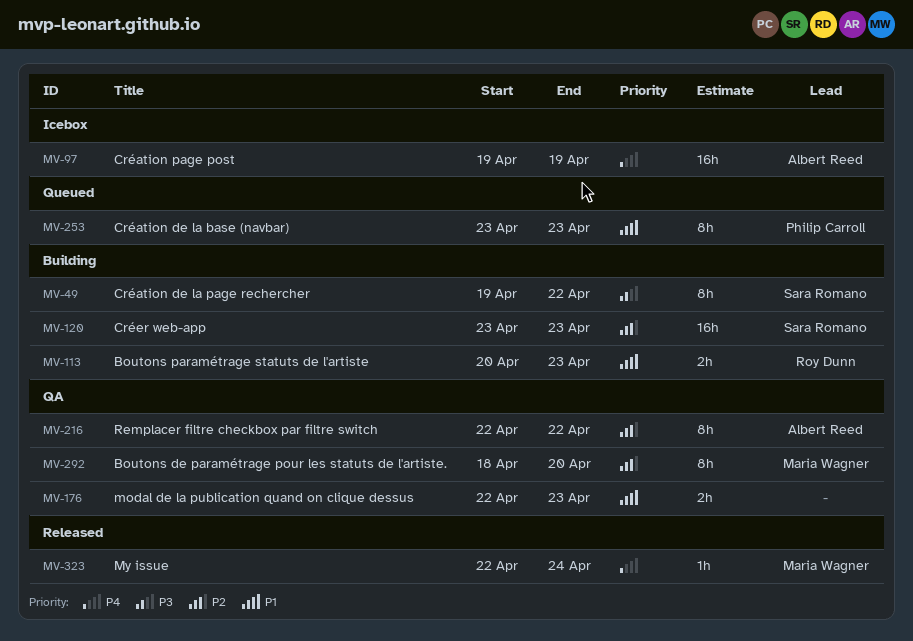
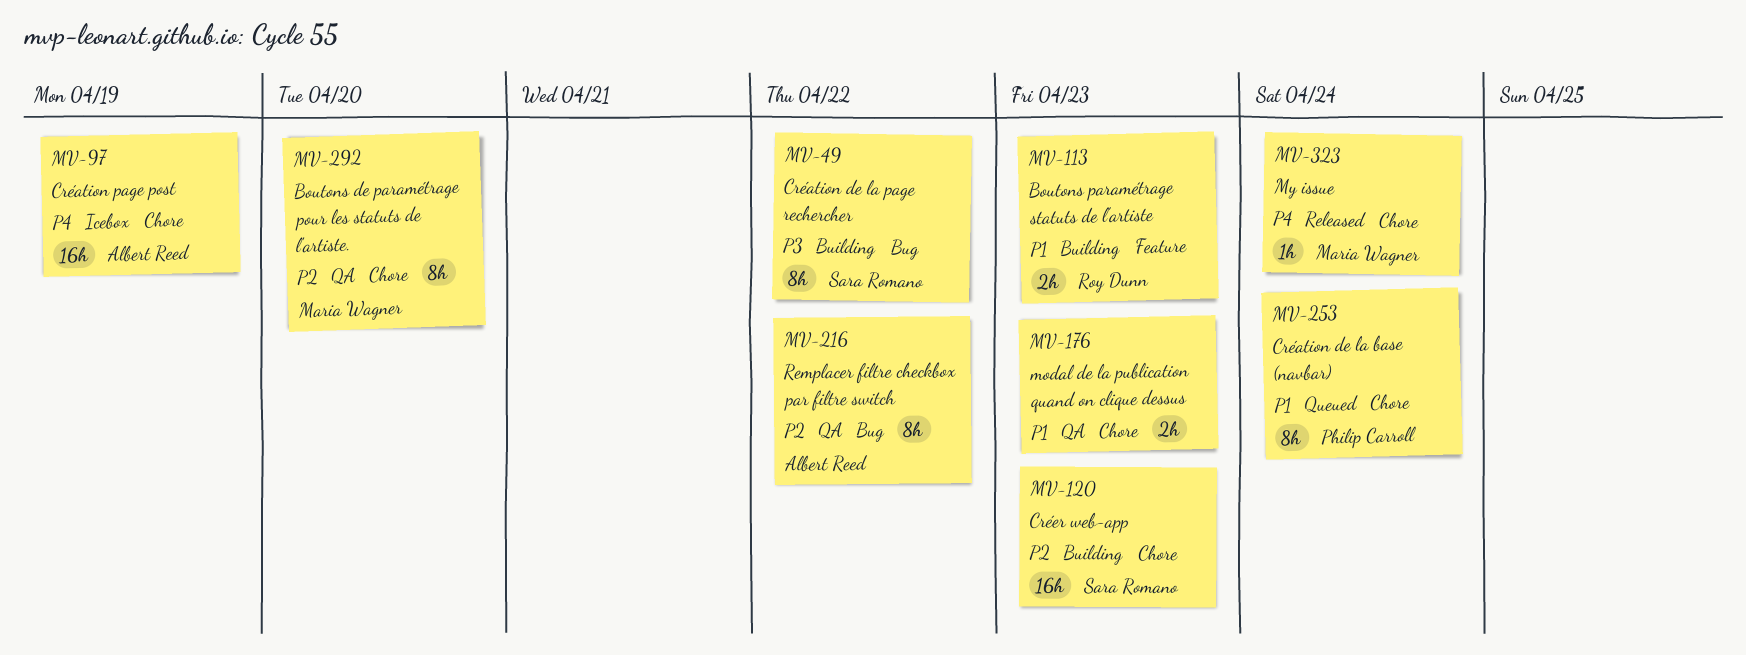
MV-253, due: Apr 23 -> Apr 24

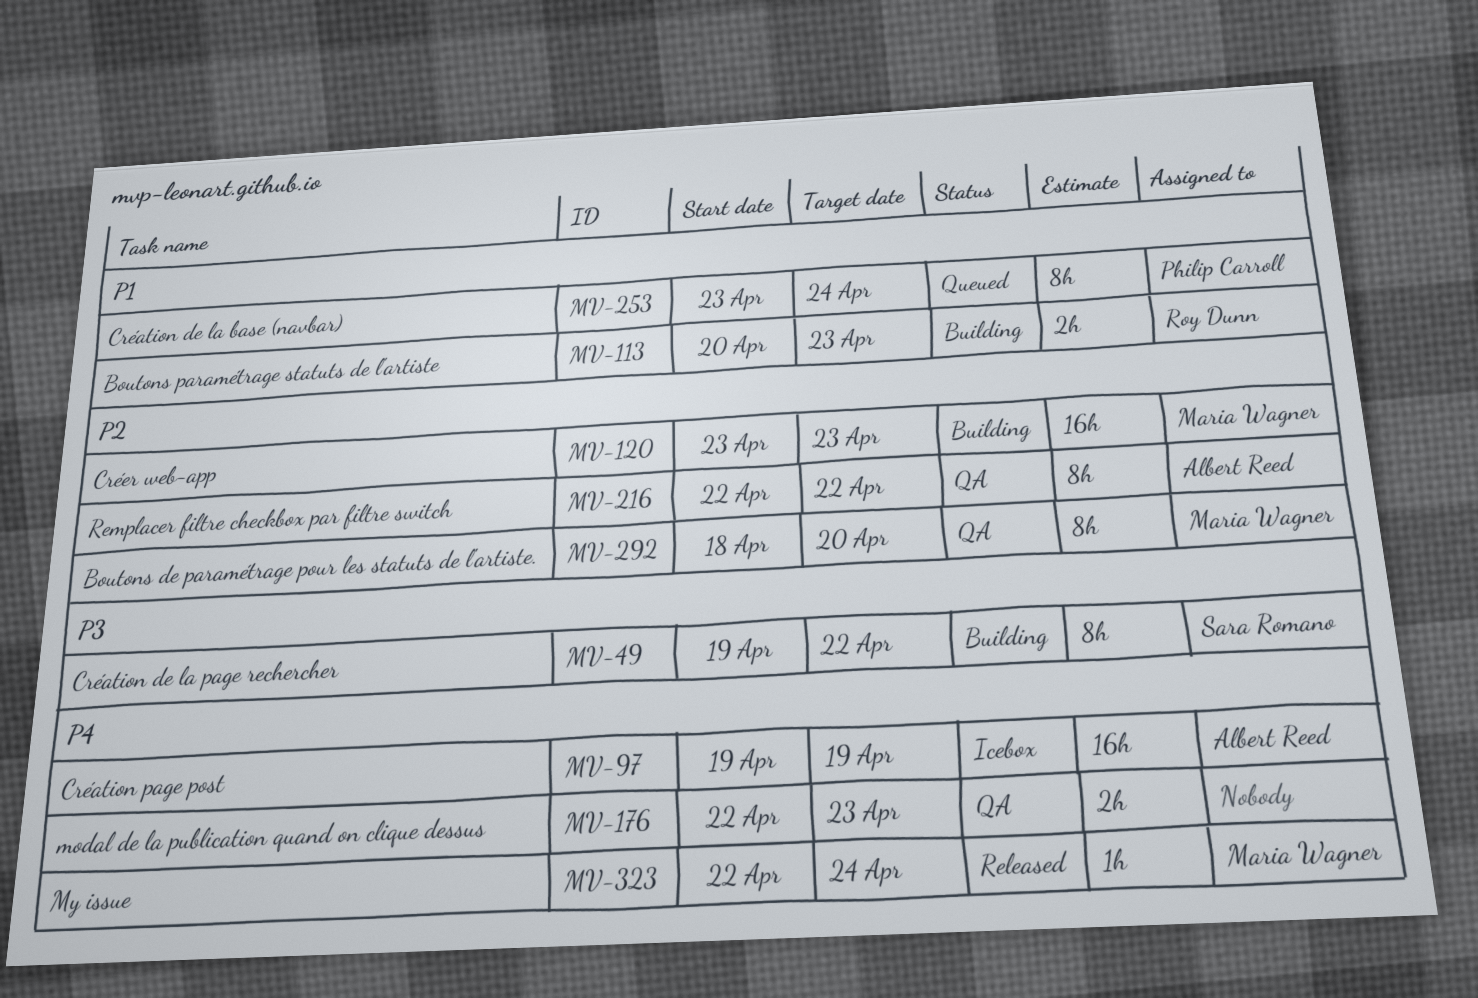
MV-120, owner: Sara Romano -> Maria Wagner
MV-176, priority: P1 -> P4

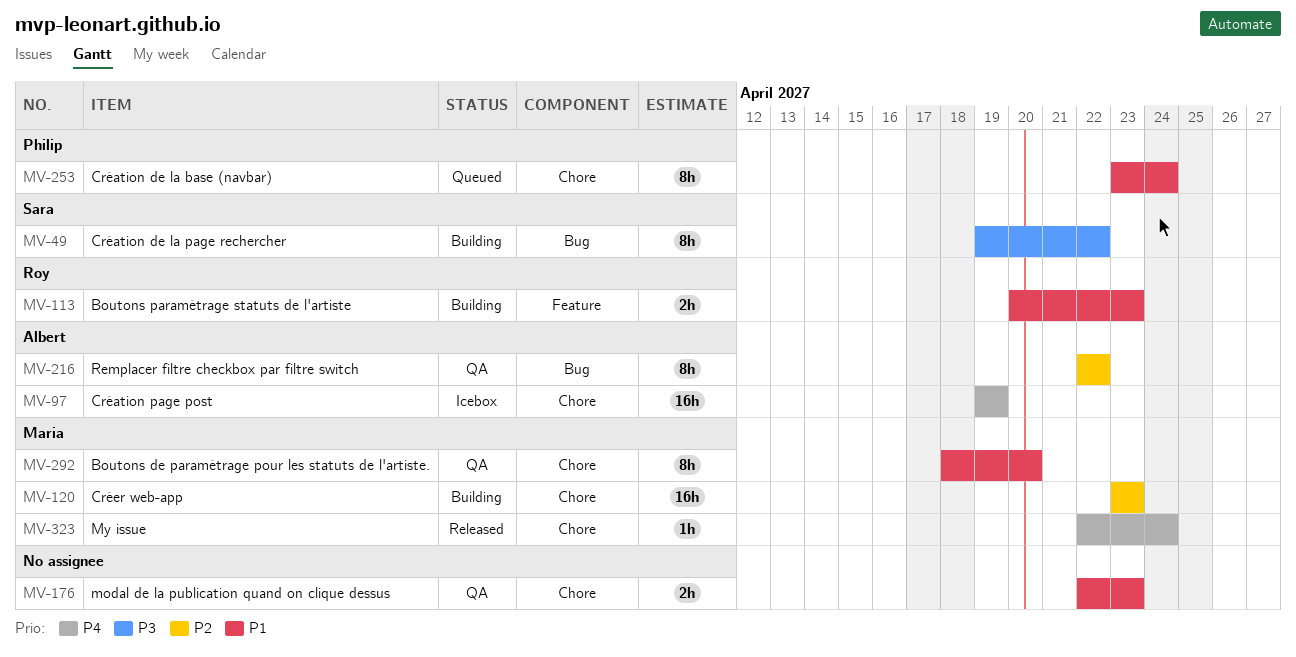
MV-176, priority: P4 -> P1
MV-292, priority: P2 -> P1

